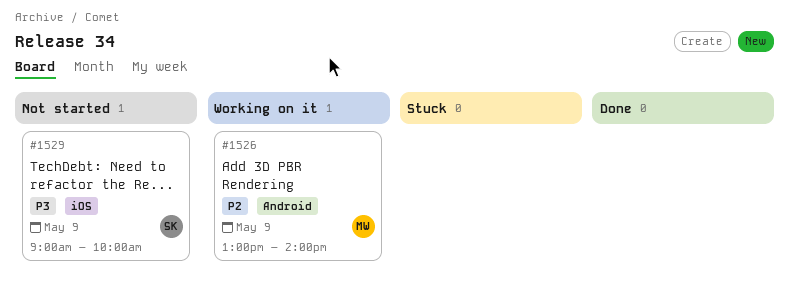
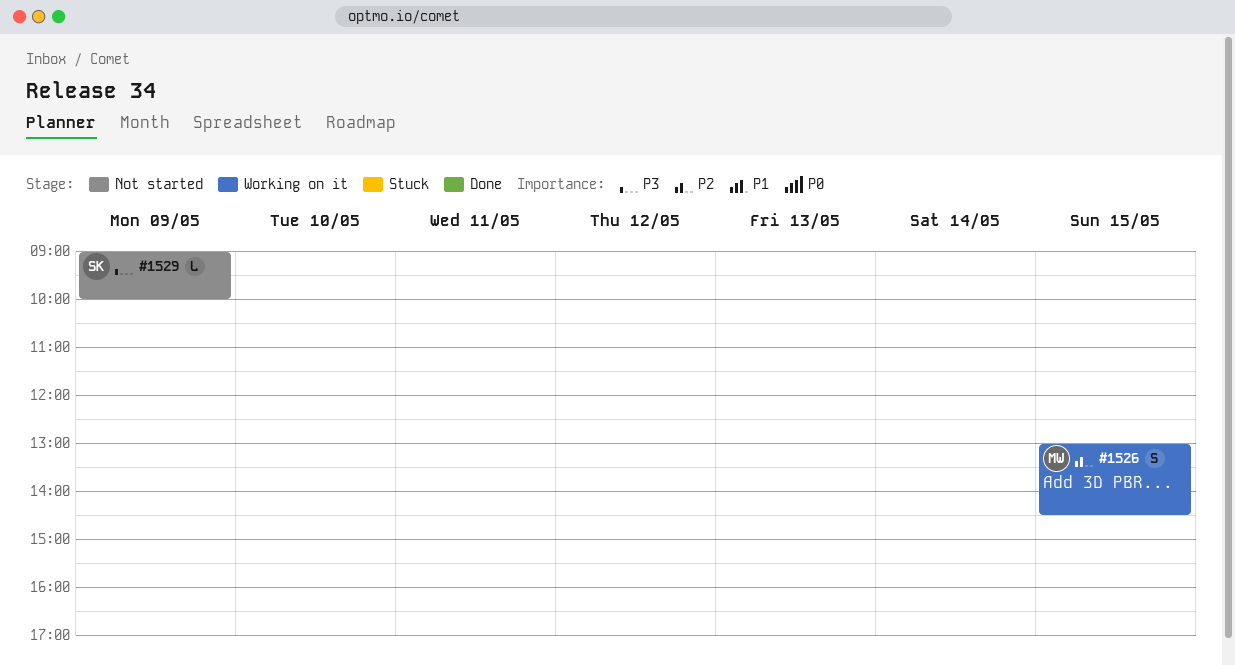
#1526, day: May 9 -> May 15
#1526, ends: 14:00 -> 14:30

